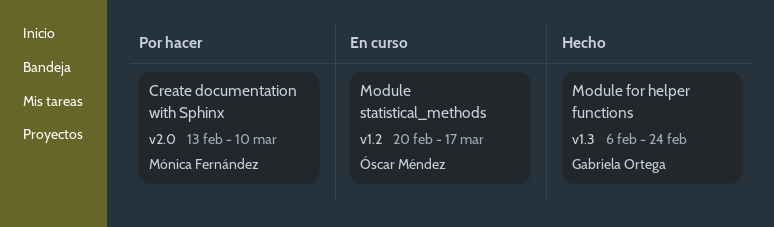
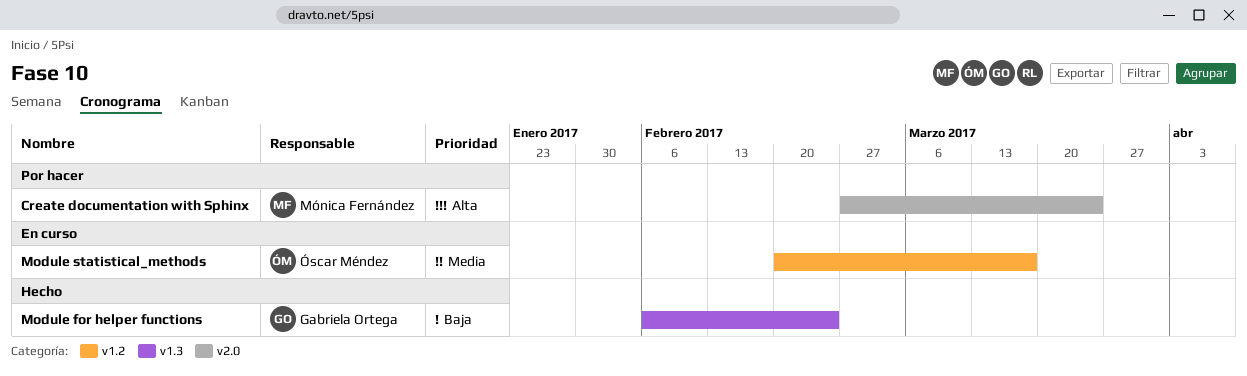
Create documentation with Sphinx, start: Feb 13 -> Feb 27
Create documentation with Sphinx, due: Mar 10 -> Mar 24

